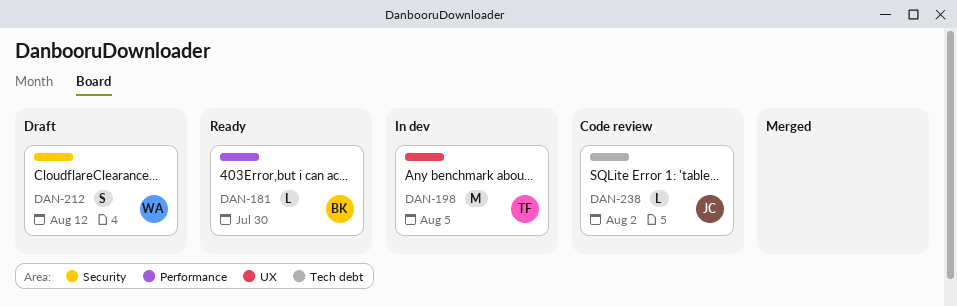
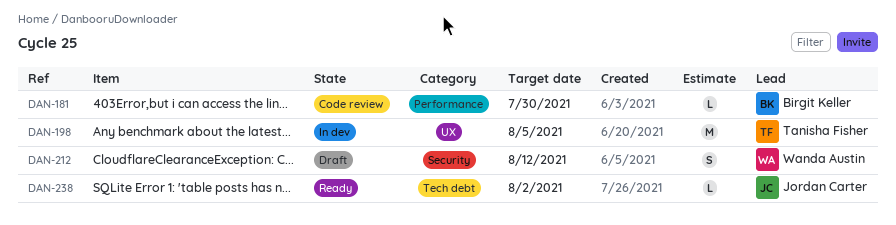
DAN-181, status: Ready -> Code review
DAN-238, status: Code review -> Ready

